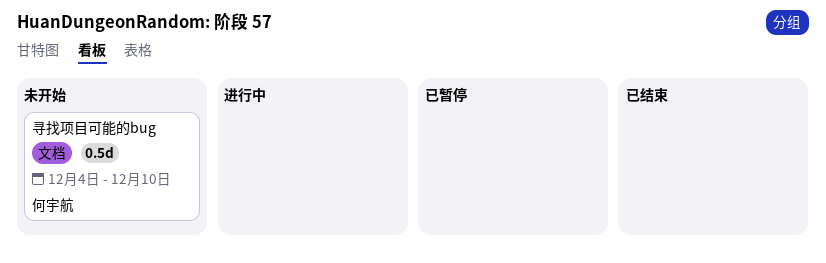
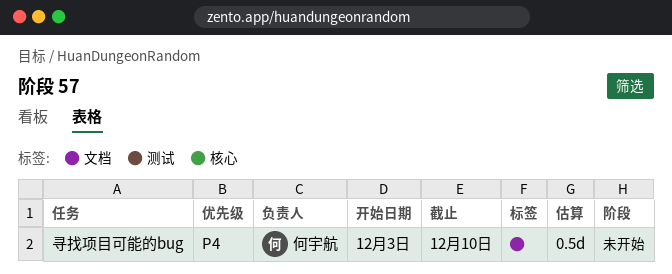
寻找项目可能的bug, start: Dec 4 -> Dec 3

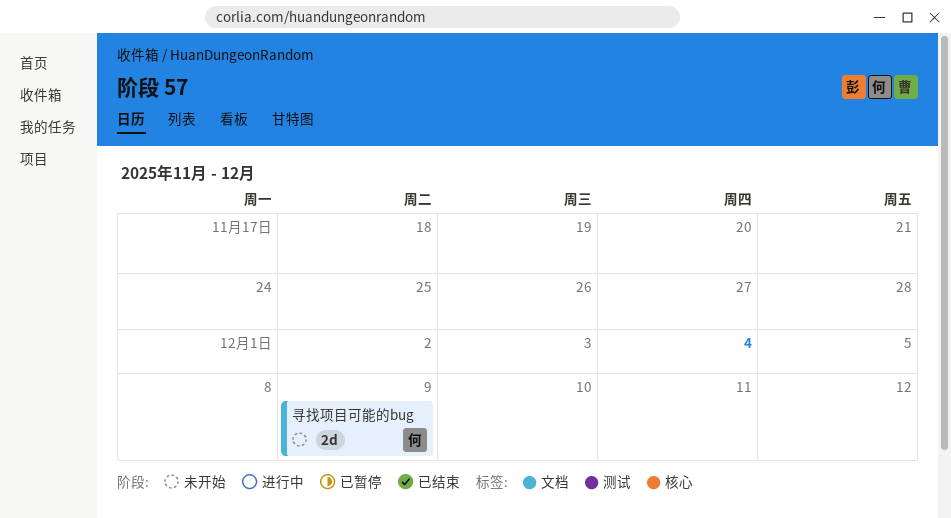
寻找项目可能的bug, estimate: 0.5d -> 2d
寻找项目可能的bug, due: Dec 10 -> Dec 9

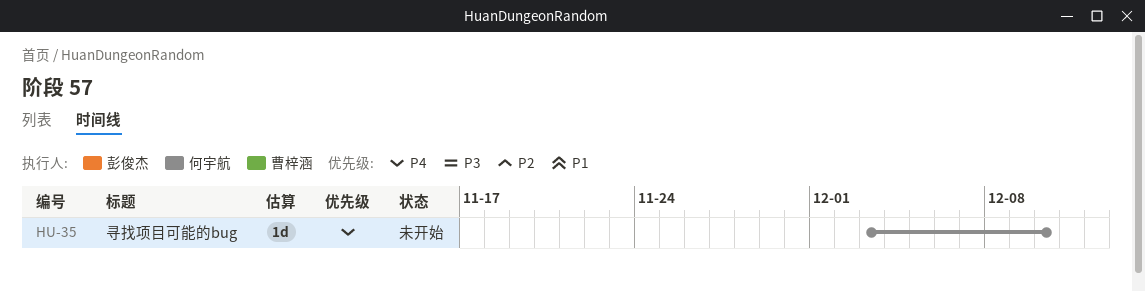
寻找项目可能的bug, estimate: 2d -> 1d
寻找项目可能的bug, due: Dec 9 -> Dec 10

